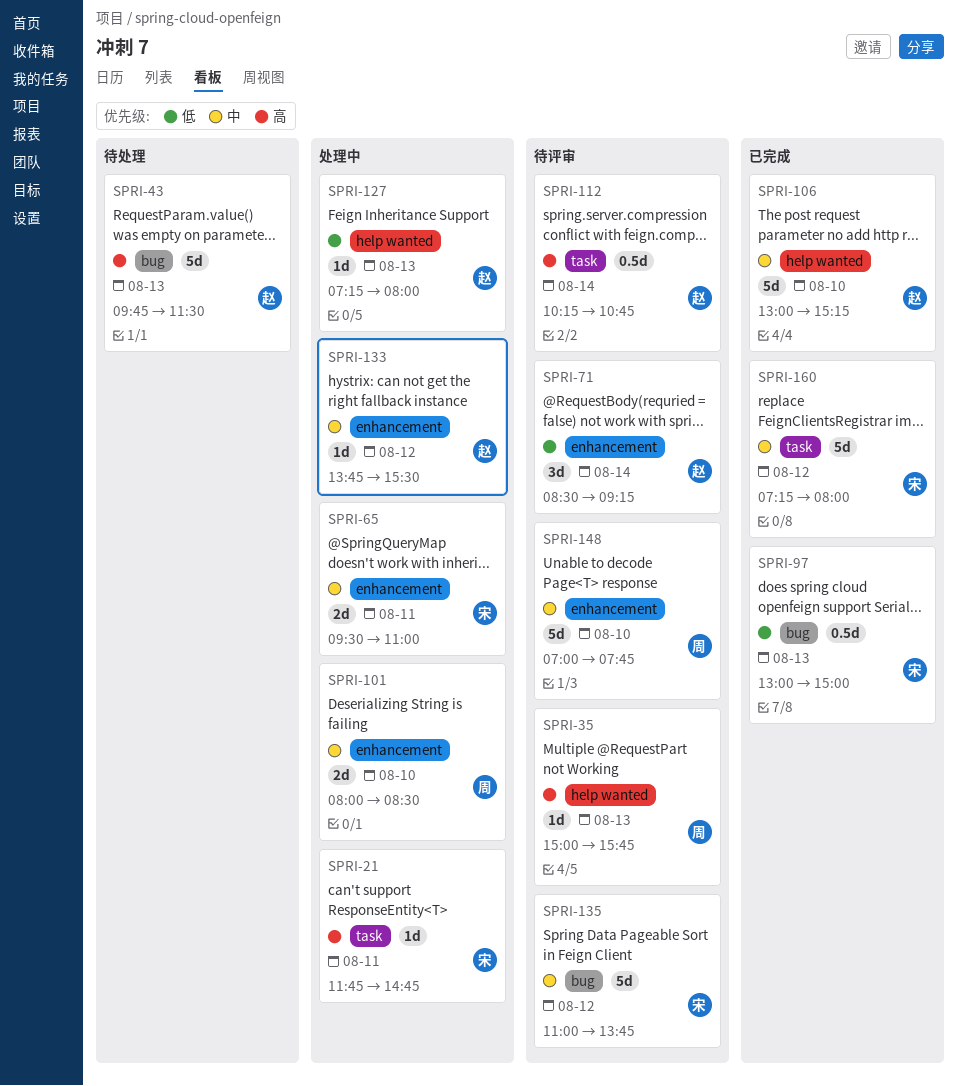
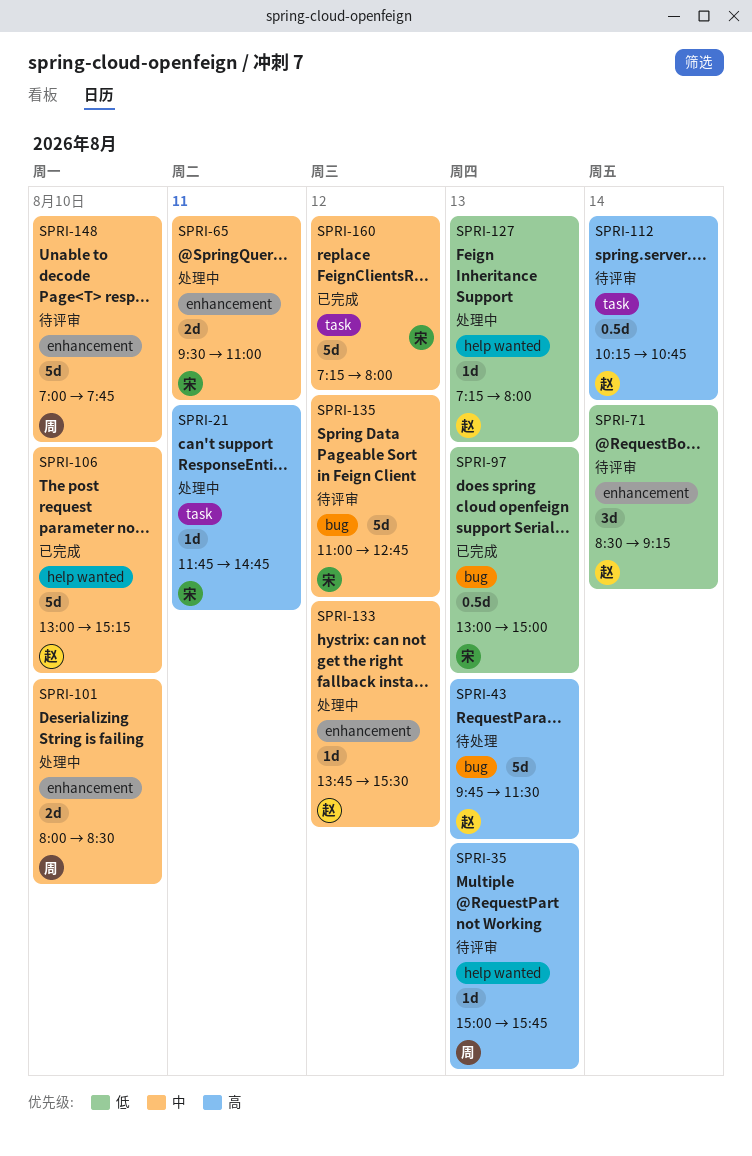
SPRI-135, ends: 13:45 -> 12:45

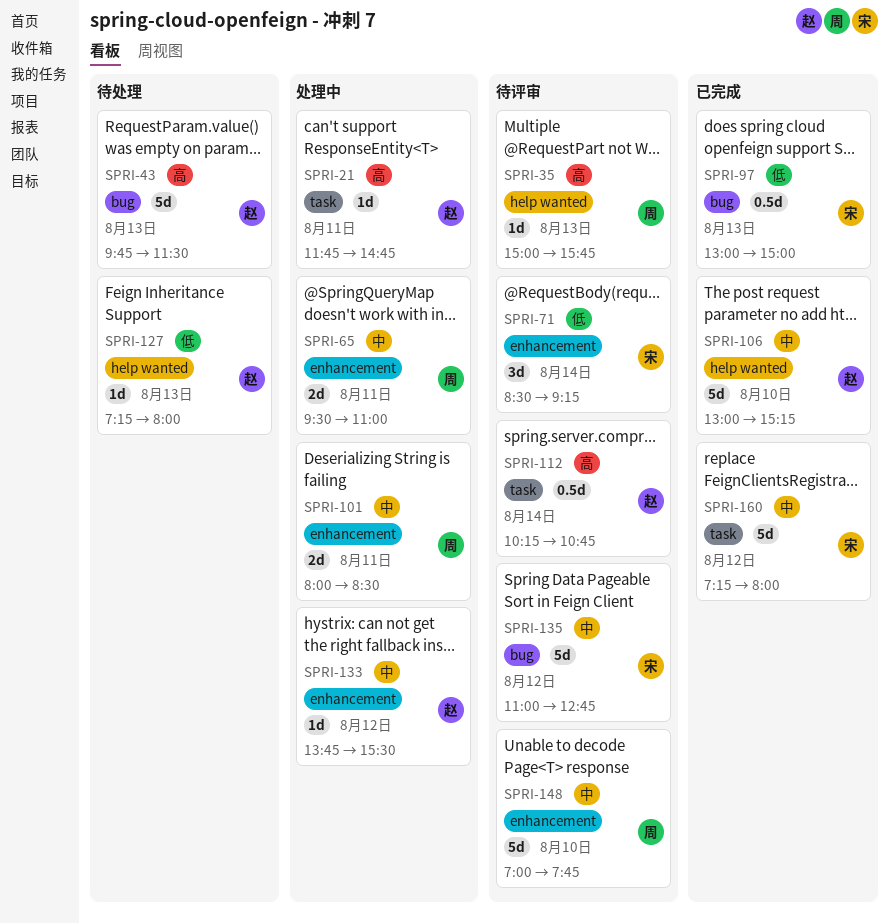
SPRI-21, owner: 宋 -> 赵
SPRI-65, owner: 宋 -> 周
SPRI-71, owner: 赵 -> 宋
SPRI-101, day: Aug 10 -> Aug 11
SPRI-127, status: 处理中 -> 待处理

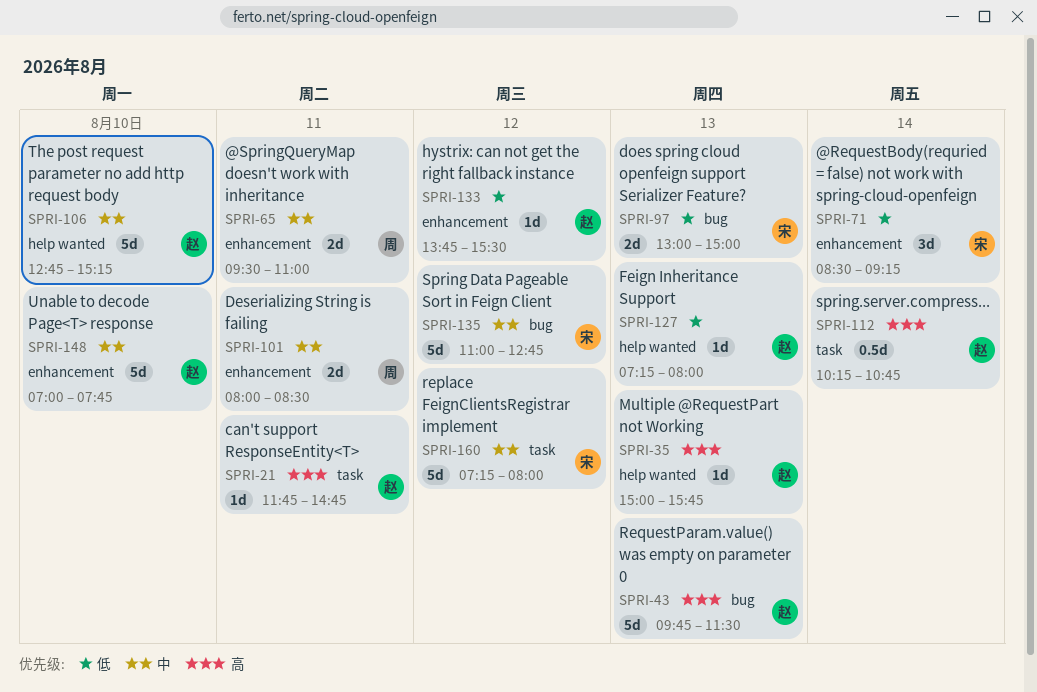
SPRI-35, owner: 周 -> 赵
SPRI-97, estimate: 0.5d -> 2d
SPRI-106, begins: 13:00 -> 12:45
SPRI-133, priority: 中 -> 低
SPRI-148, owner: 周 -> 赵

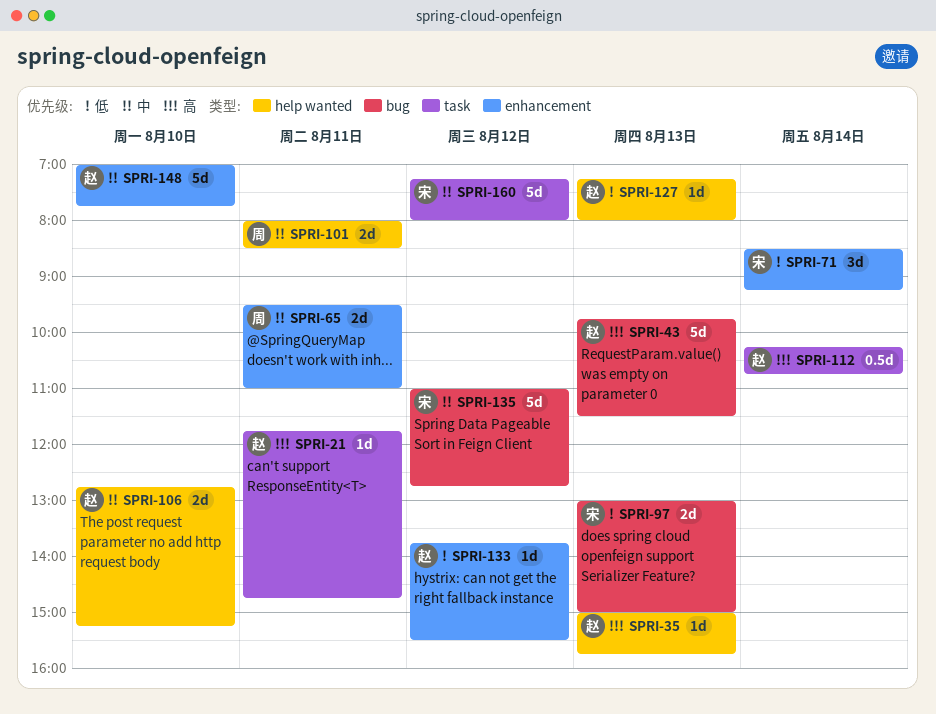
SPRI-101, label: enhancement -> help wanted
SPRI-106, estimate: 5d -> 2d

